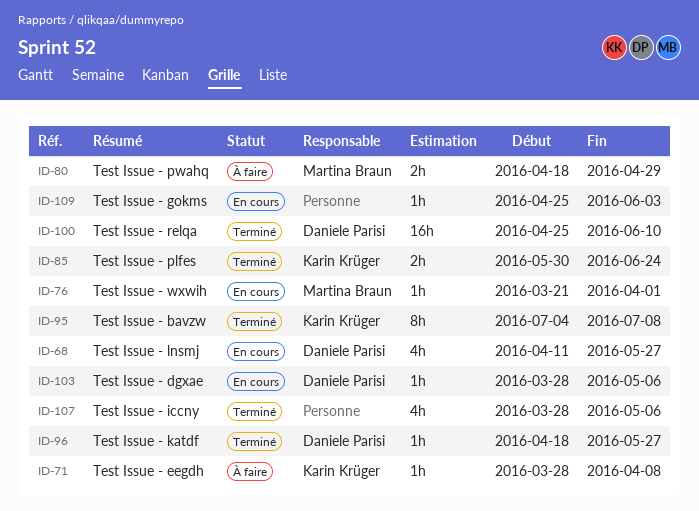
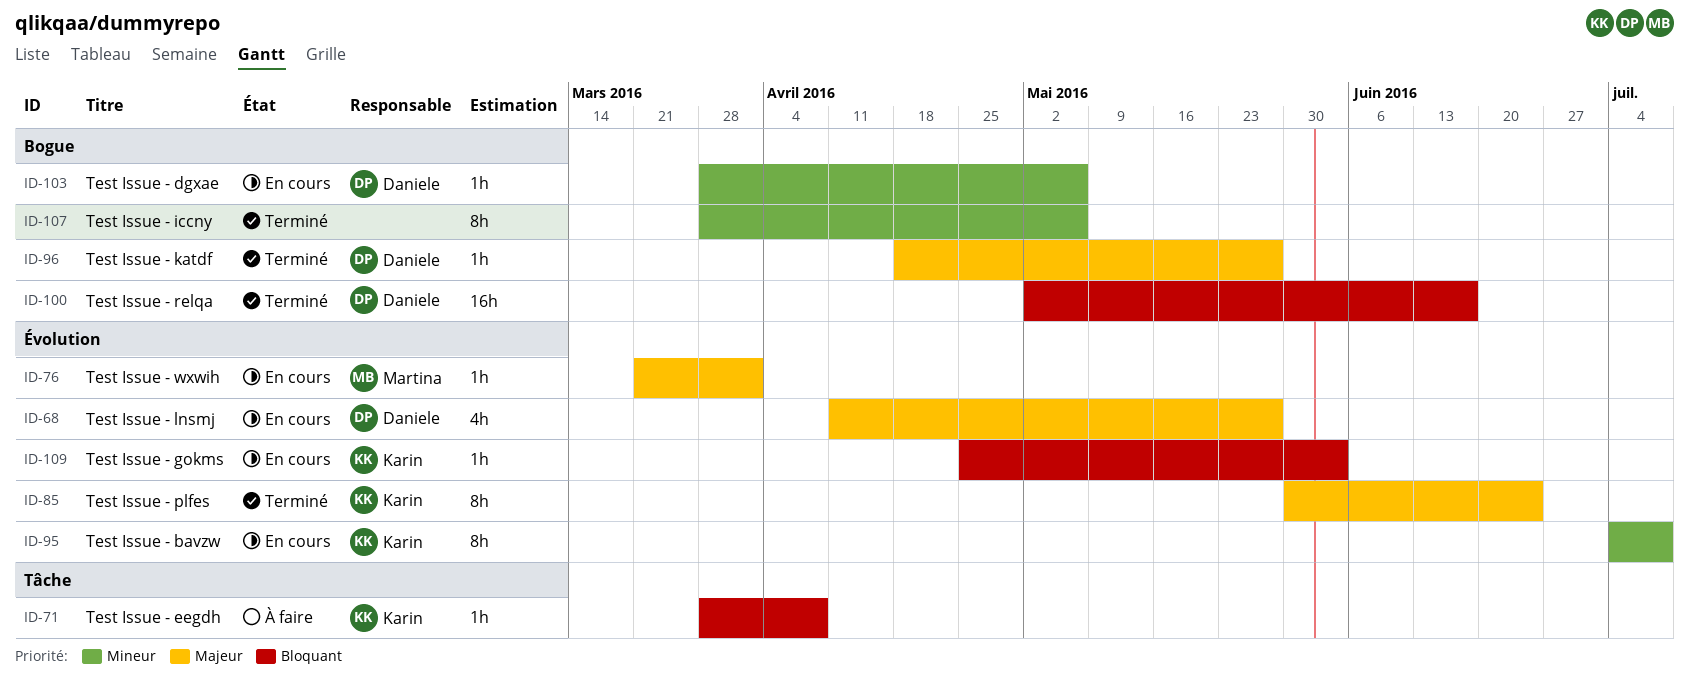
ID-80: present -> none
ID-85, estimate: 2h -> 8h
ID-95, status: Terminé -> En cours
ID-100, start: Apr 25 -> May 2
ID-100, due: Jun 10 -> Jun 17
ID-107, estimate: 4h -> 8h
ID-109, owner: none -> Karin Krüger

